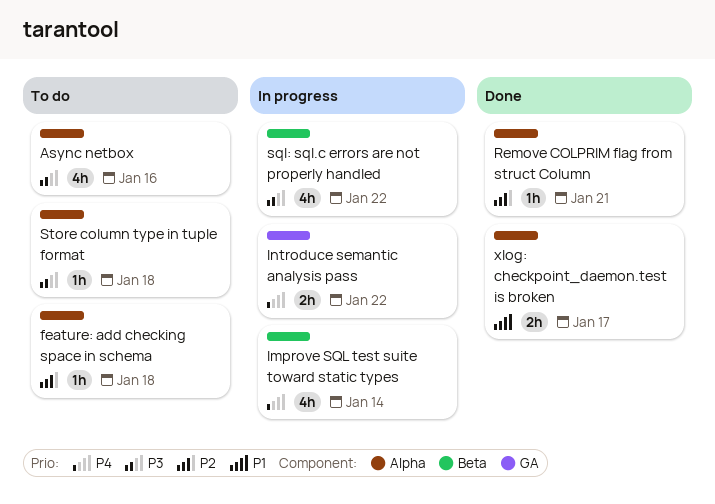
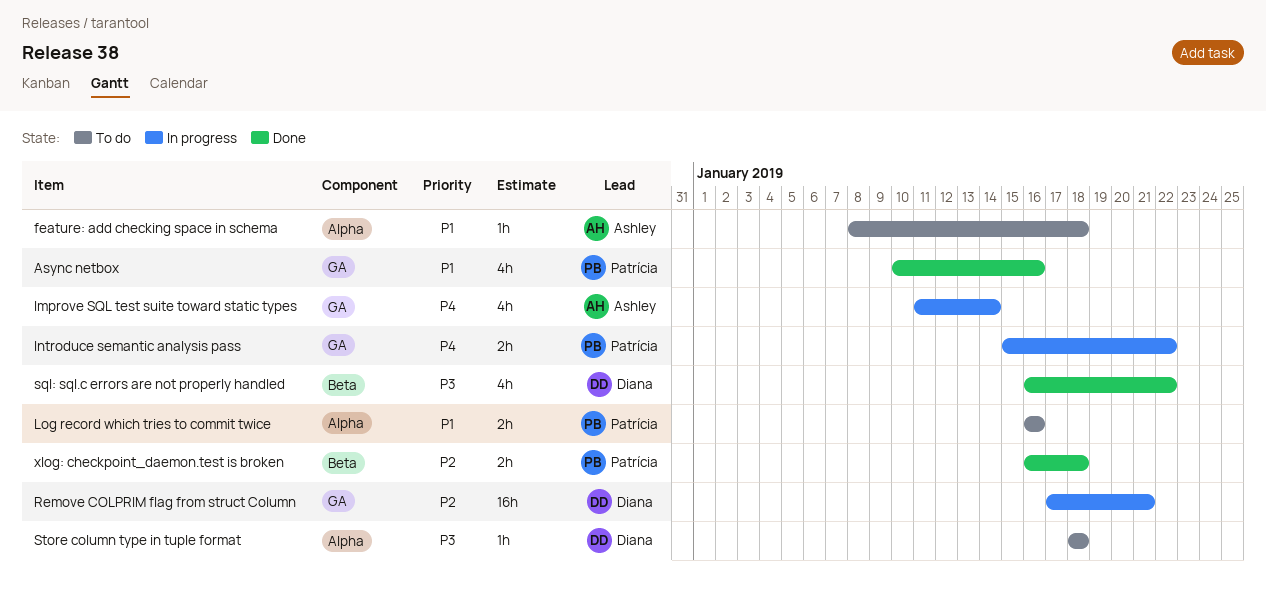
Async netbox, status: To do -> Done
Async netbox, priority: P3 -> P1
Async netbox, label: Alpha -> GA
feature: add checking space in schema, priority: P2 -> P1
Improve SQL test suite toward static types, label: Beta -> GA
Log record which tries to commit twice: none -> present
Remove COLPRIM flag from struct Column, status: Done -> In progress
Remove COLPRIM flag from struct Column, label: Alpha -> GA
Remove COLPRIM flag from struct Column, estimate: 1h -> 16h
sql: sql.c errors are not properly handled, status: In progress -> Done
xlog: checkpoint_daemon.test is broken, priority: P1 -> P2
xlog: checkpoint_daemon.test is broken, label: Alpha -> Beta
xlog: checkpoint_daemon.test is broken, due: Jan 17 -> Jan 18

